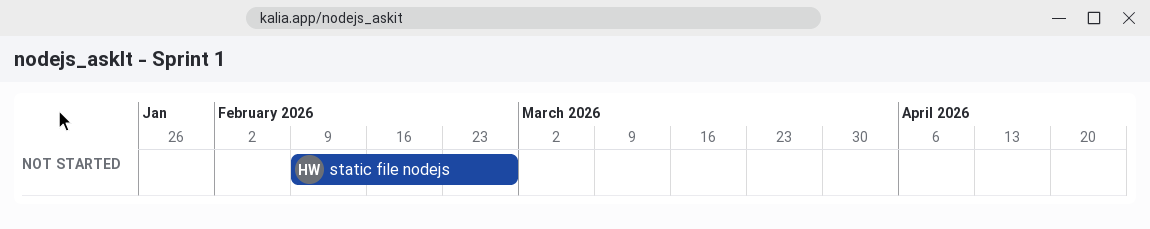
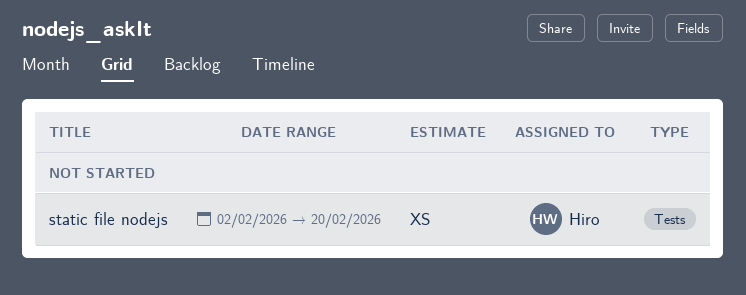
static file nodejs, start: Feb 9 -> Feb 2
static file nodejs, due: Feb 27 -> Feb 20

